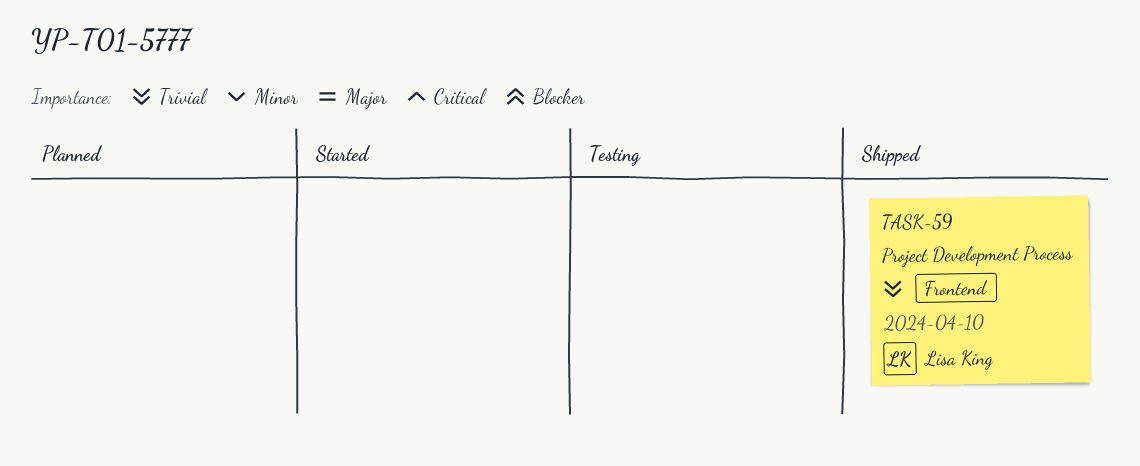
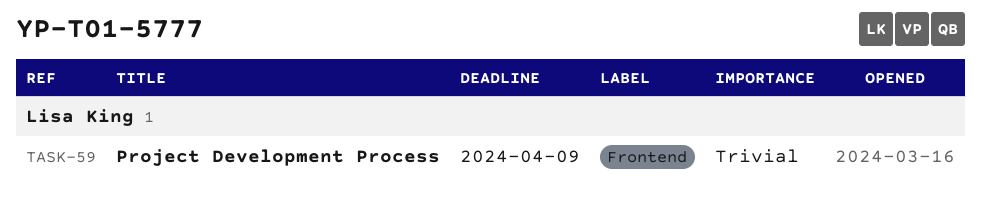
TASK-59, due: Apr 10 -> Apr 9

